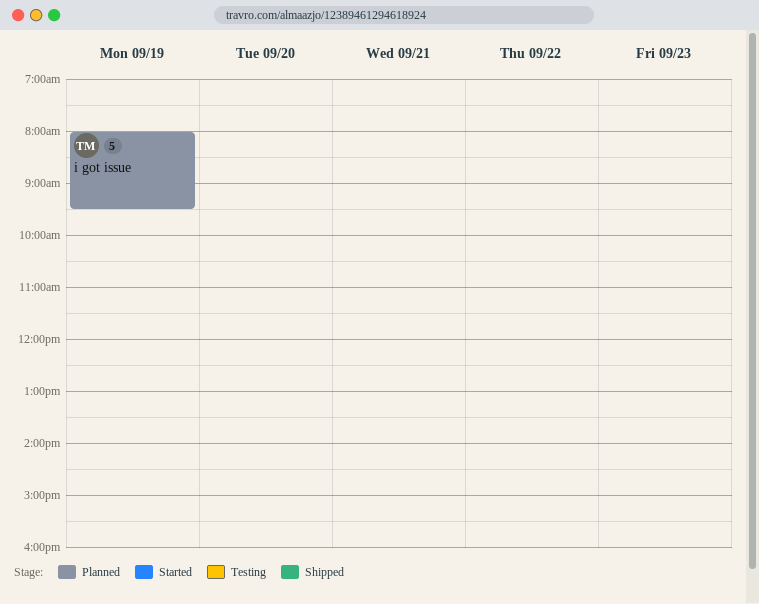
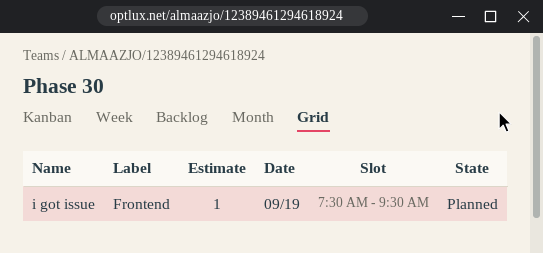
i got issue, estimate: 5 -> 1
i got issue, begins: 08:00 -> 07:30

